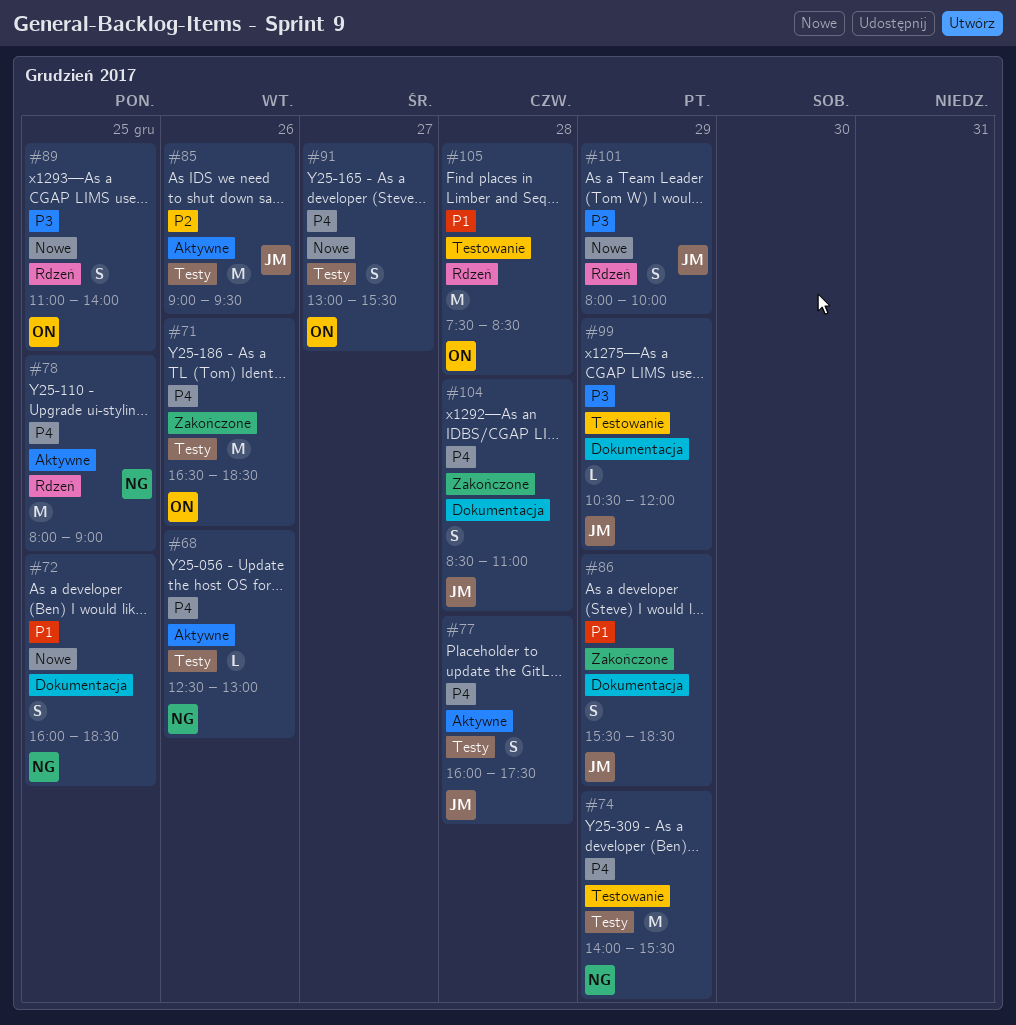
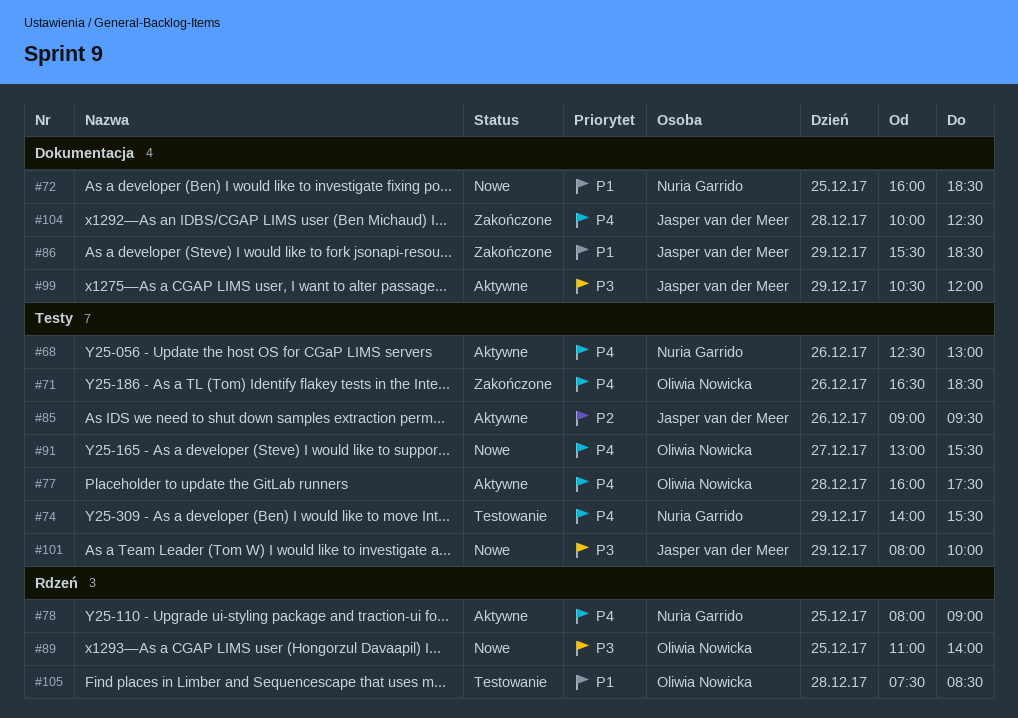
#77, owner: Jasper van der Meer -> Oliwia Nowicka
#99, status: Testowanie -> Aktywne
#101, label: Rdzeń -> Testy
#104, begins: 08:30 -> 10:00
#104, ends: 11:00 -> 12:30

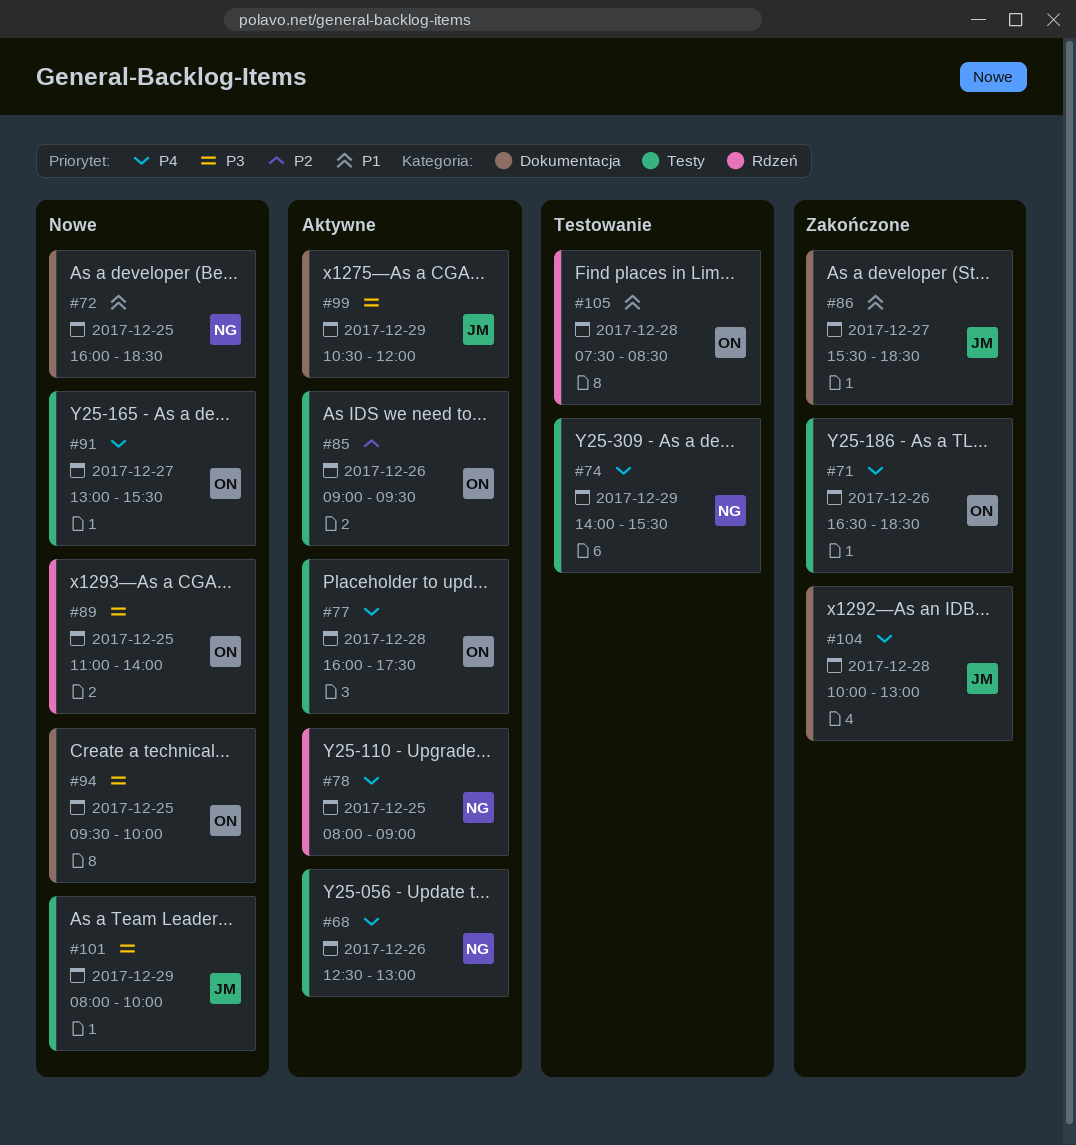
#85, owner: Jasper van der Meer -> Oliwia Nowicka
#86, day: Dec 29 -> Dec 27
#94: none -> present
#104, ends: 12:30 -> 13:00

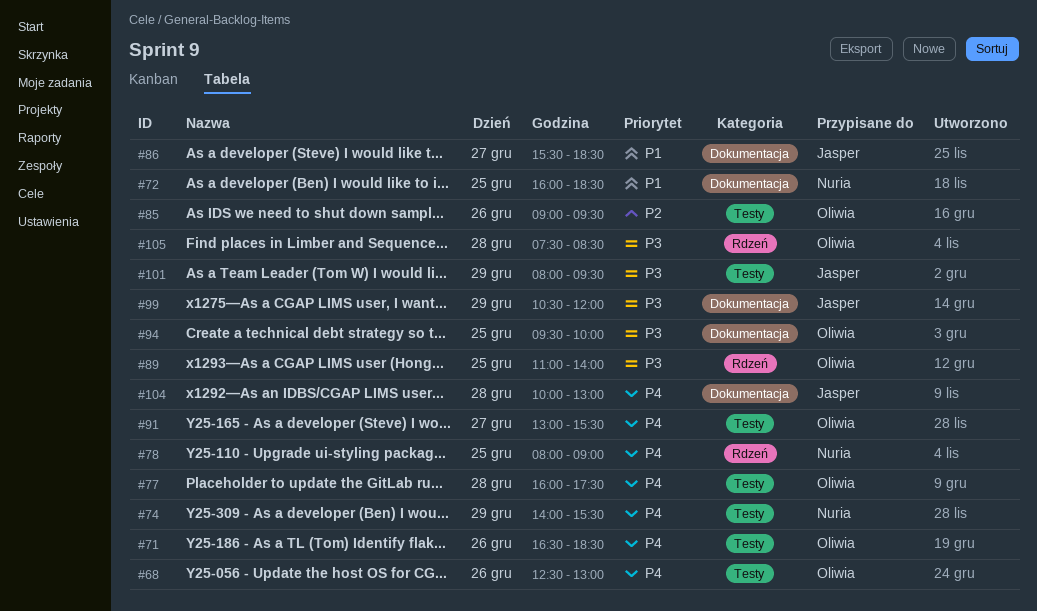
#68, owner: Nuria -> Oliwia
#101, ends: 10:00 -> 09:30
#105, priority: P1 -> P3

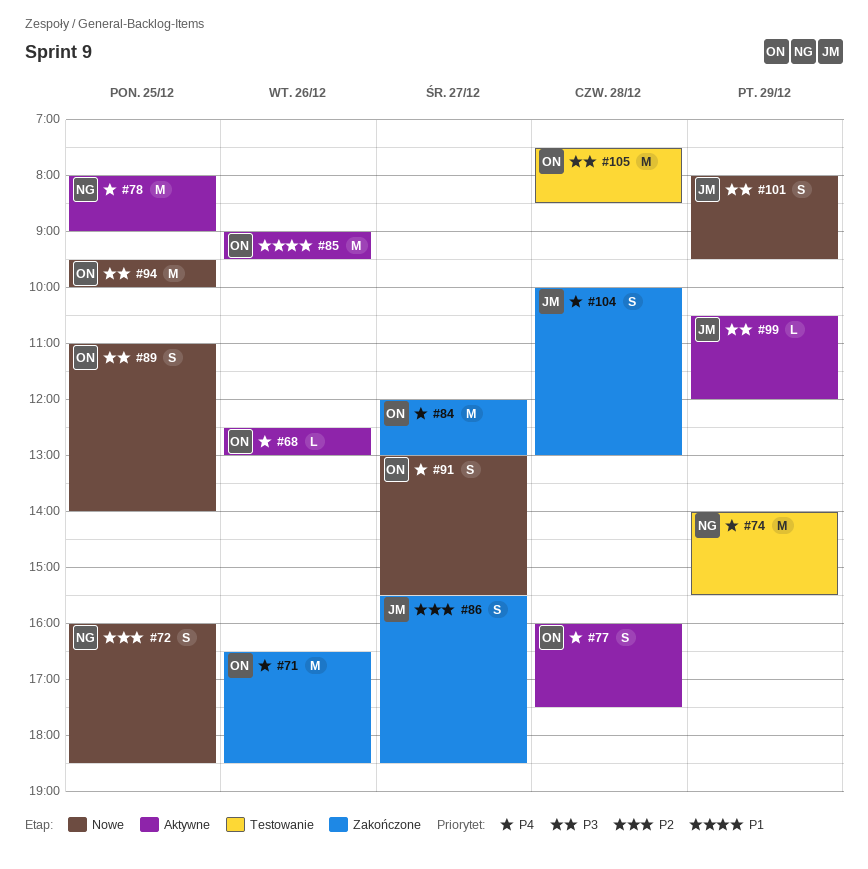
#72, priority: P1 -> P2
#84: none -> present
#85, priority: P2 -> P1
#86, priority: P1 -> P2

